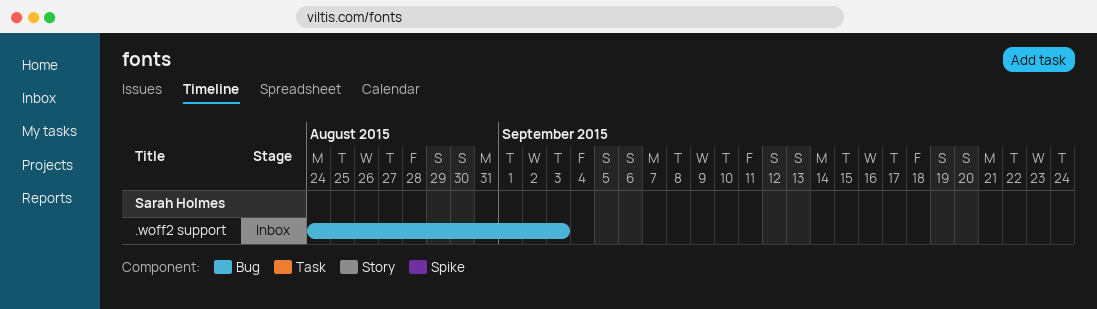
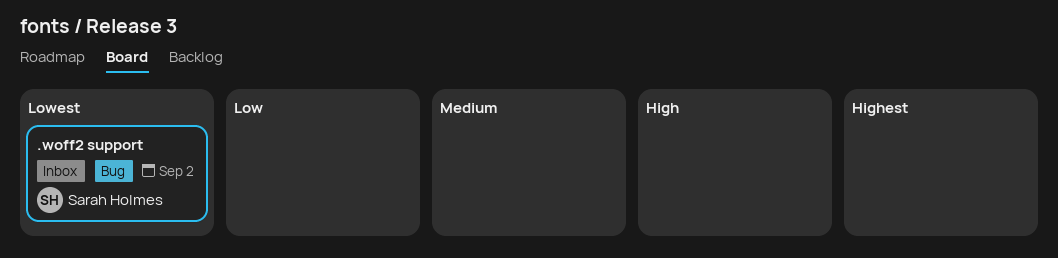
.woff2 support, due: Sep 3 -> Sep 2

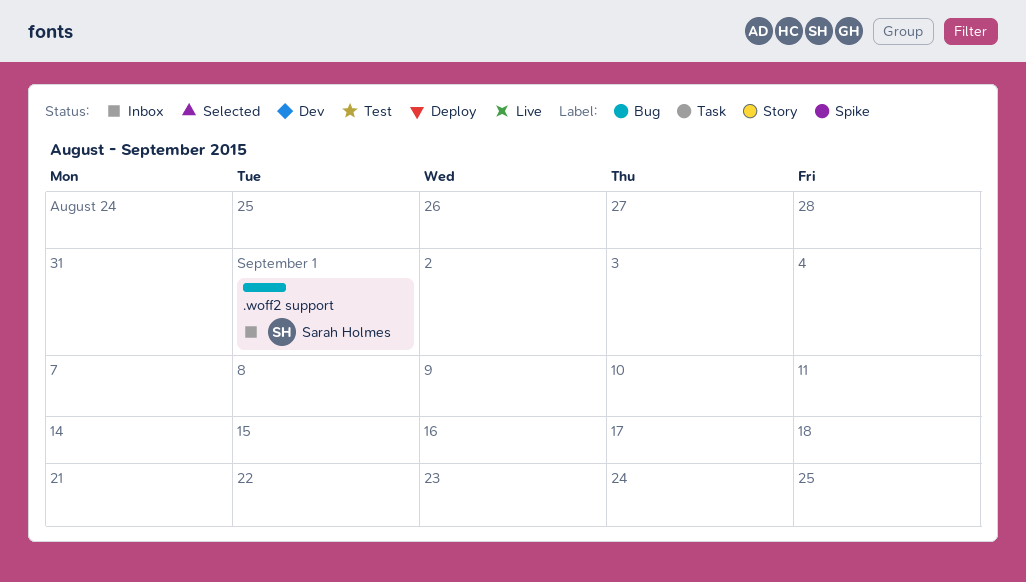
.woff2 support, due: Sep 2 -> Sep 1

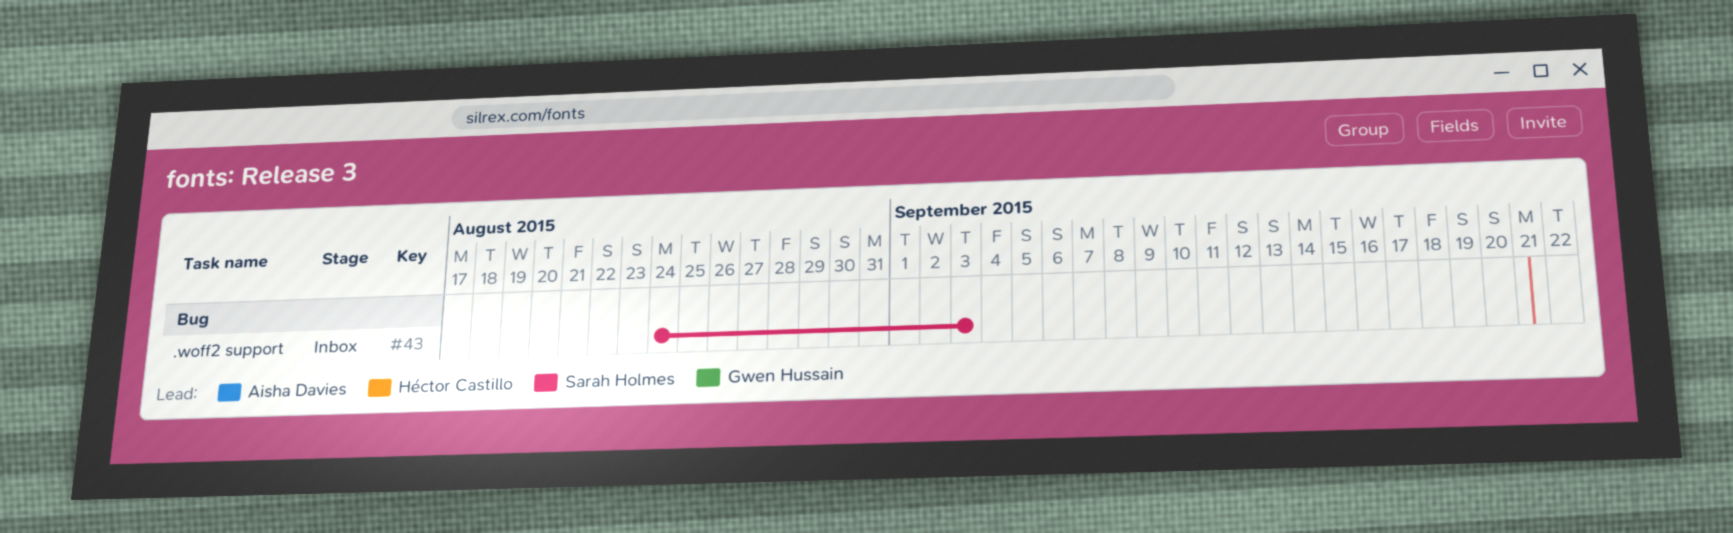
.woff2 support, due: Sep 1 -> Sep 3

